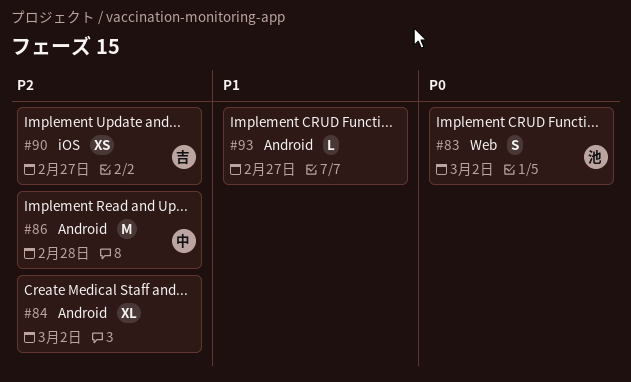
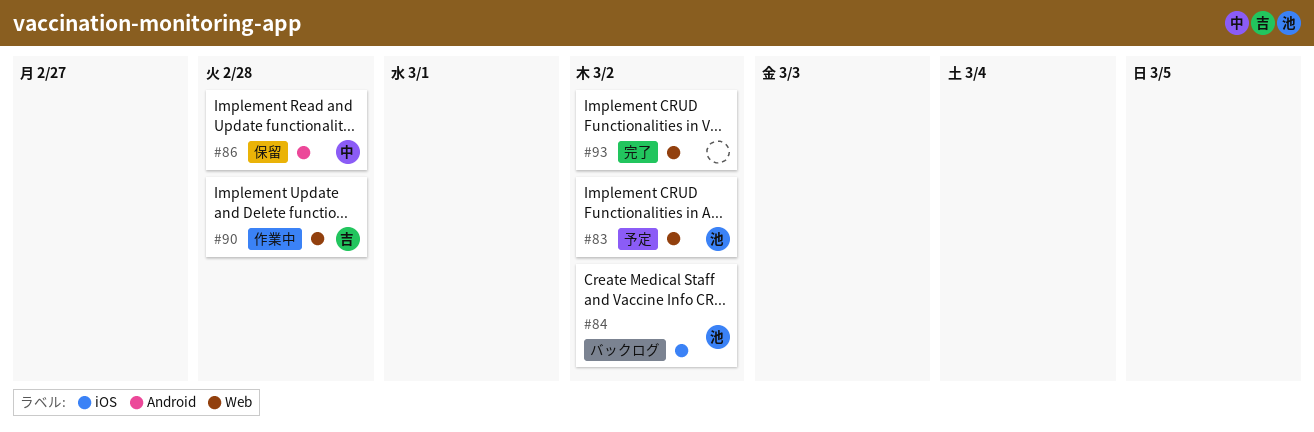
#84, owner: none -> 池
#84, label: Android -> iOS
#90, label: iOS -> Web
#90, due: Feb 27 -> Feb 28
#93, label: Android -> Web
#93, due: Feb 27 -> Mar 2

